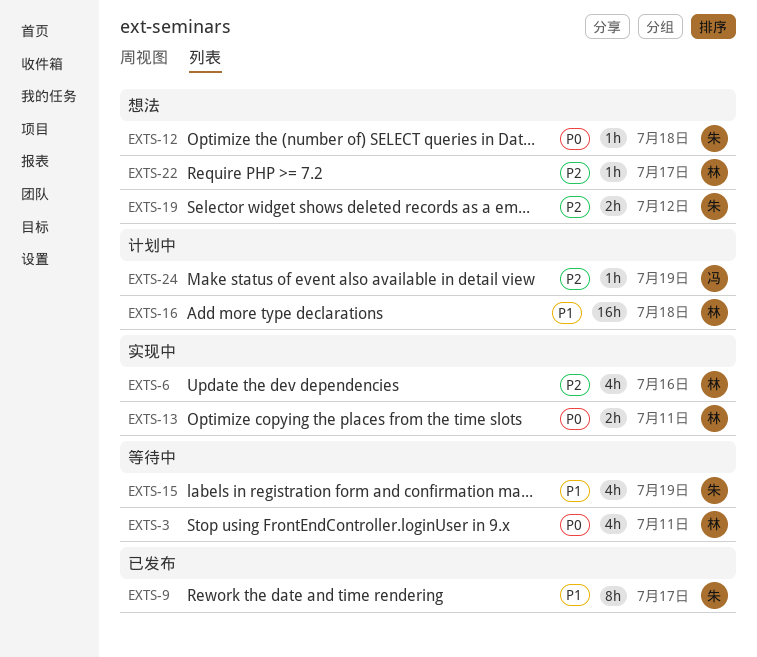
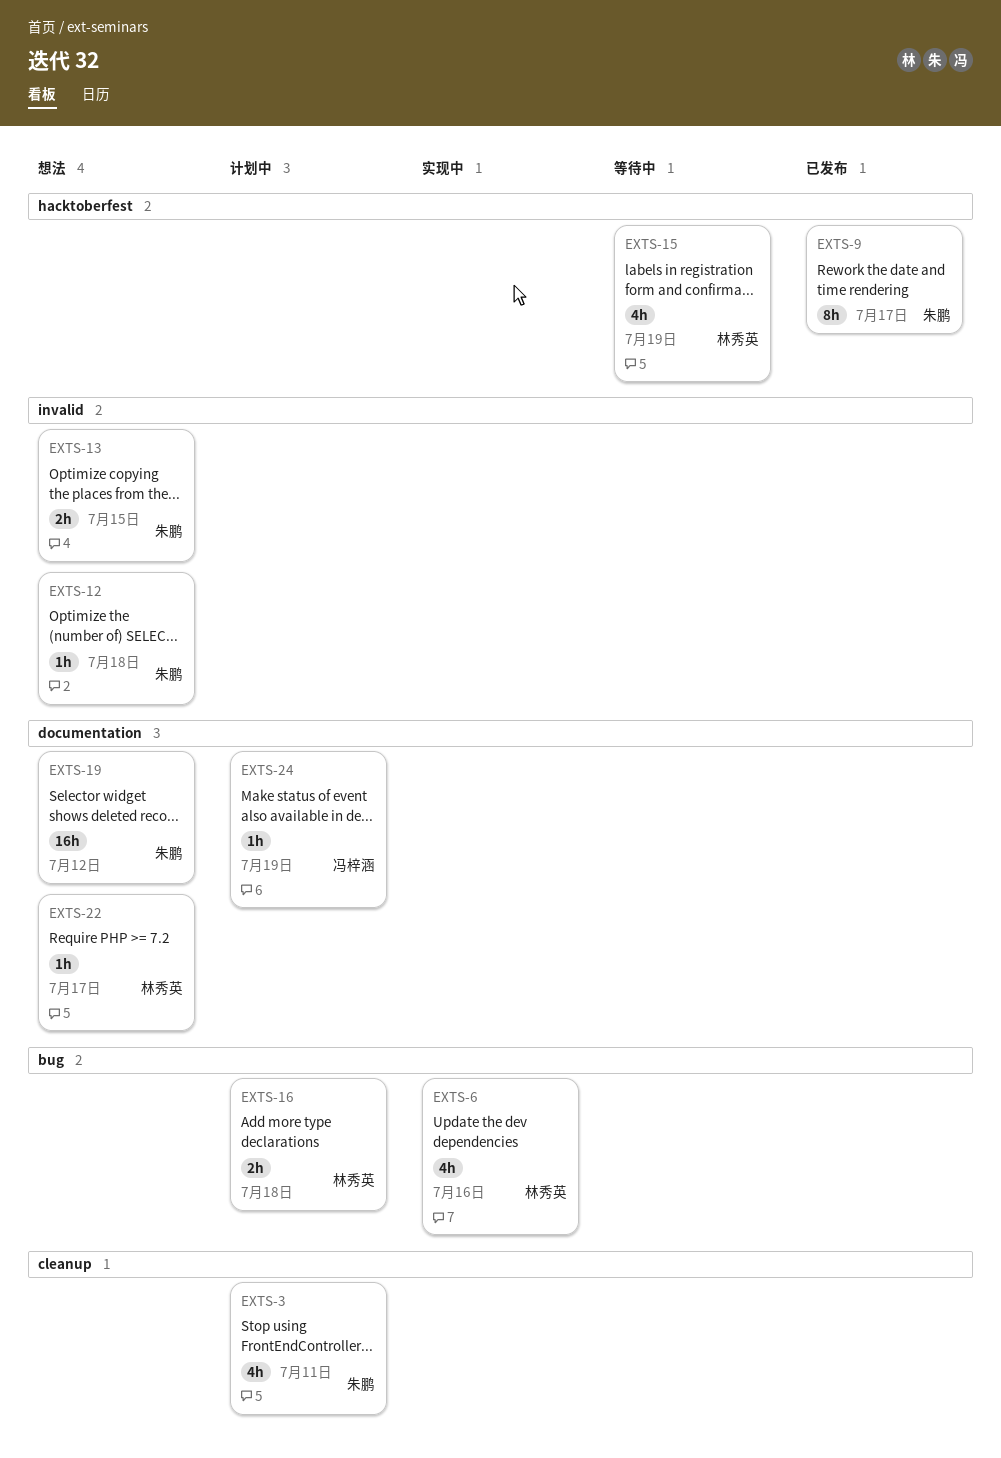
EXTS-3, status: 等待中 -> 计划中
EXTS-3, owner: 林秀英 -> 朱鹏
EXTS-13, status: 实现中 -> 想法
EXTS-13, owner: 林秀英 -> 朱鹏
EXTS-13, due: Jul 11 -> Jul 15
EXTS-15, owner: 朱鹏 -> 林秀英
EXTS-16, estimate: 16h -> 2h
EXTS-19, estimate: 2h -> 16h

